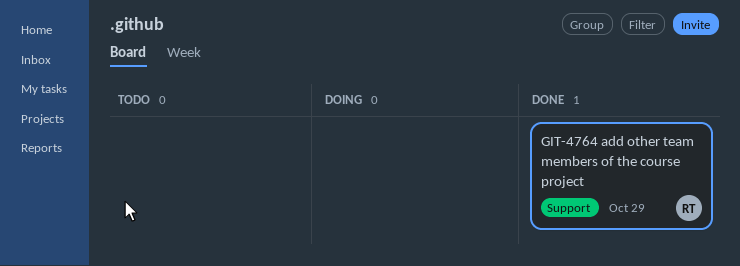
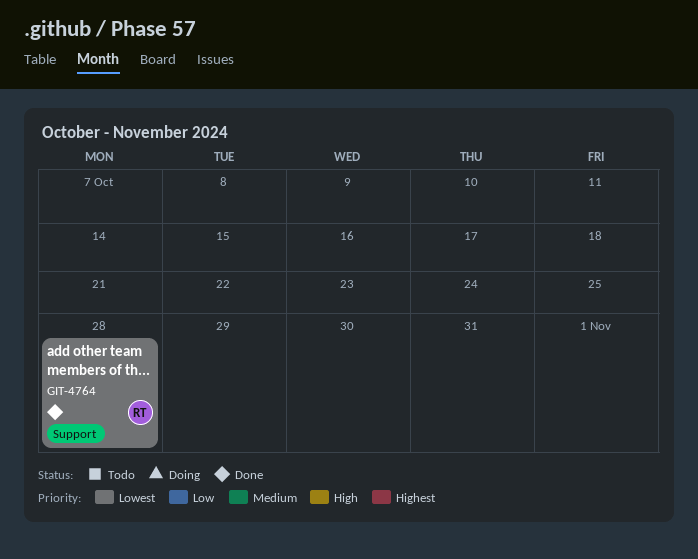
GIT-4764, due: Oct 29 -> Oct 28

